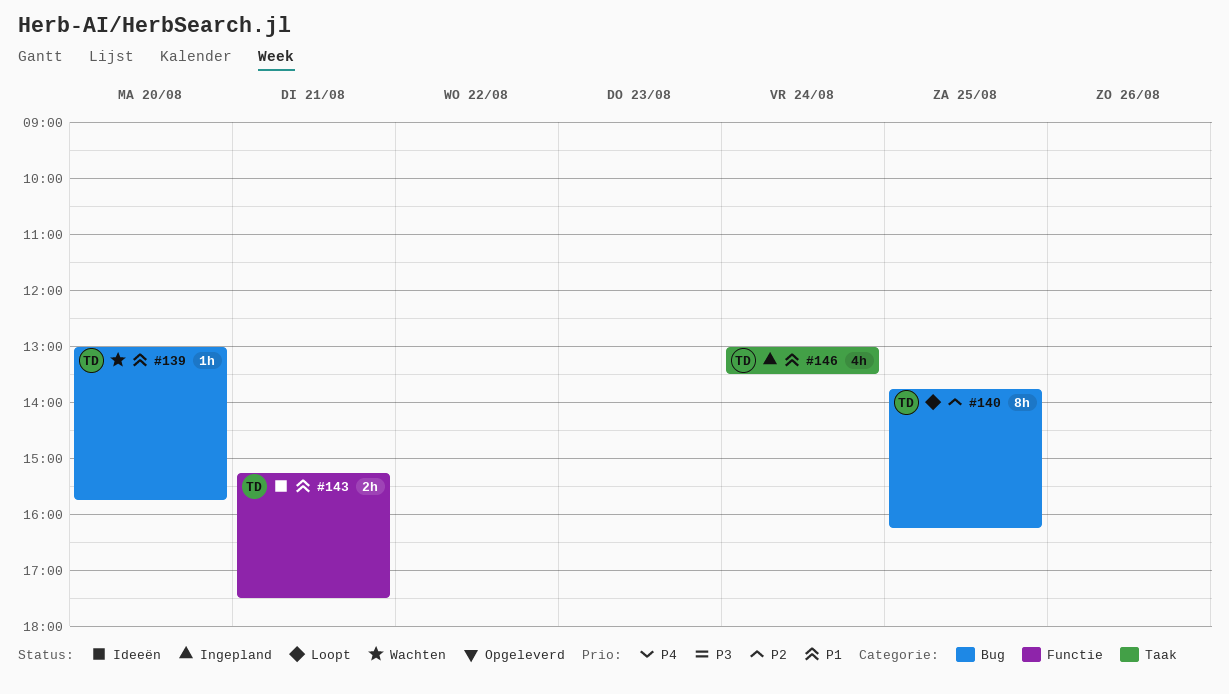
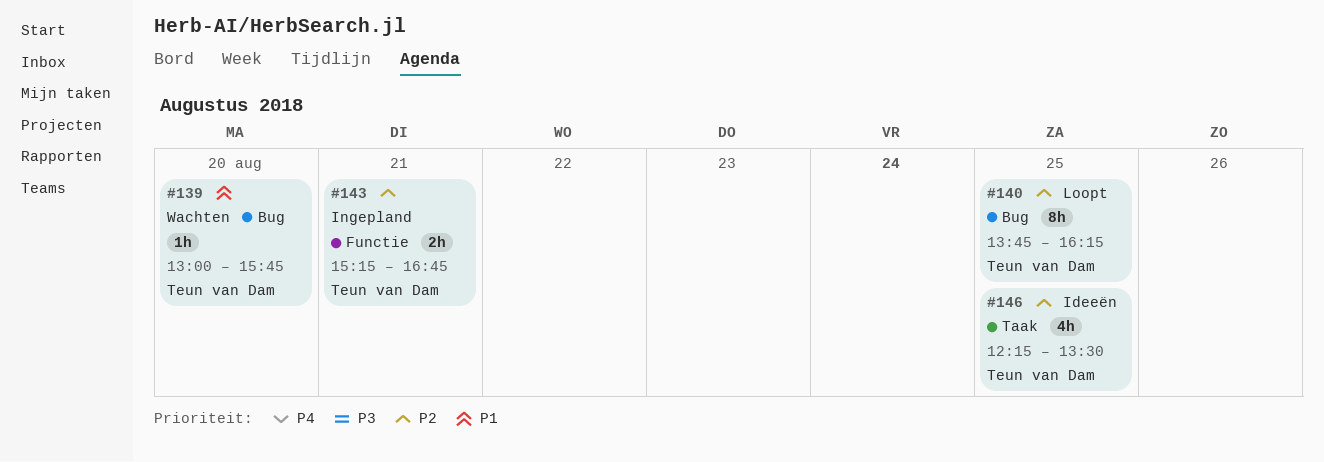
#143, status: Ideeën -> Ingepland
#143, priority: P1 -> P2
#143, ends: 17:30 -> 16:45
#146, status: Ingepland -> Ideeën
#146, priority: P1 -> P2
#146, day: Aug 24 -> Aug 25
#146, begins: 13:00 -> 12:15

